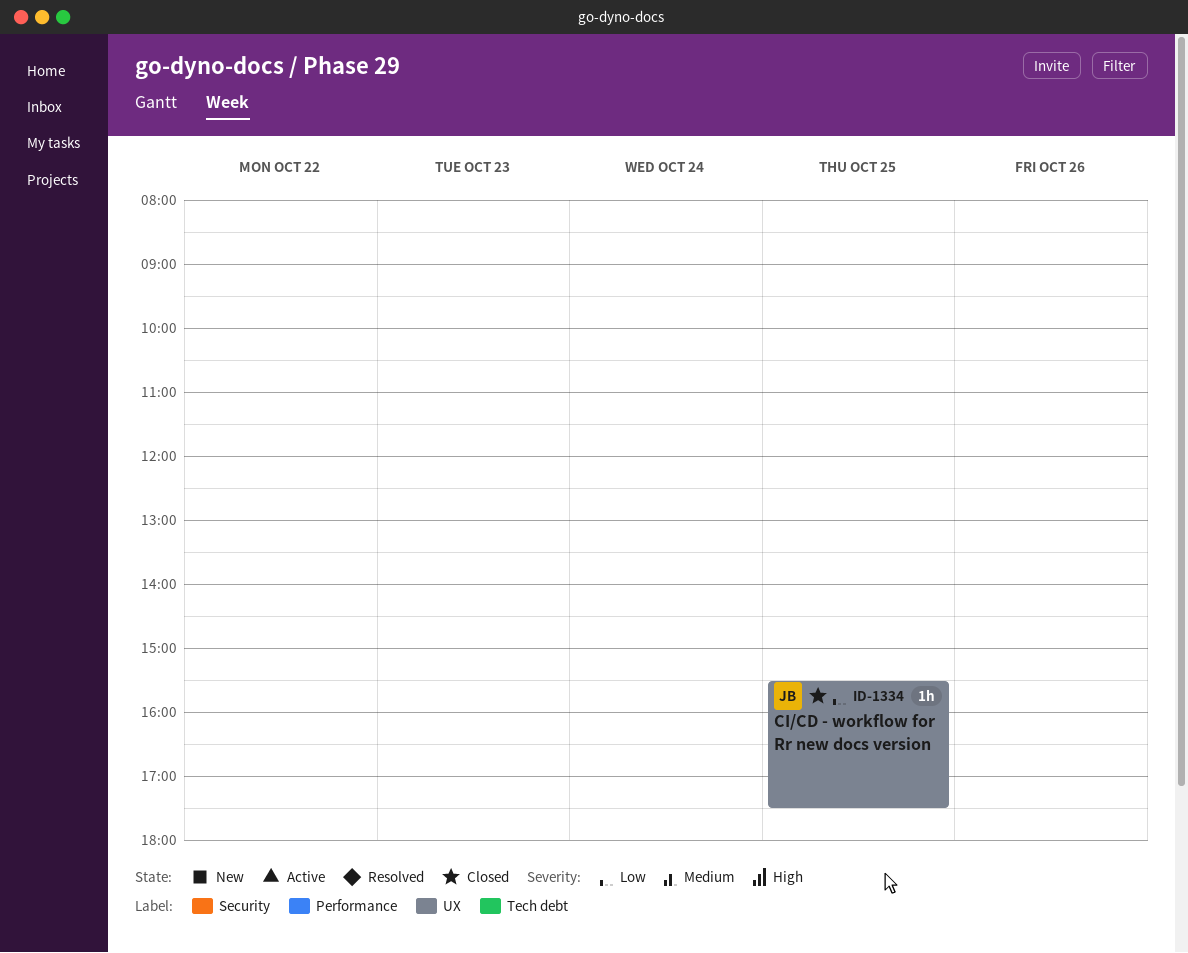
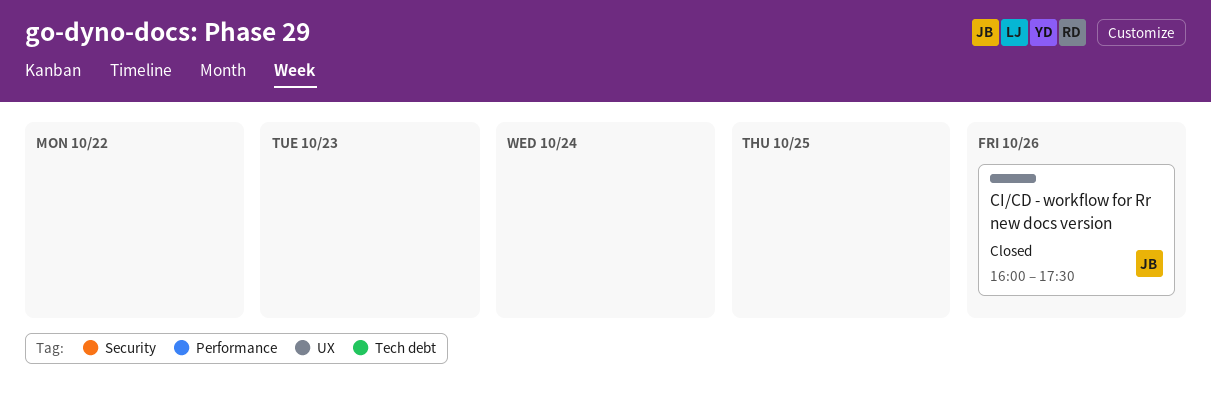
CI/CD - workflow for Rr new docs version, day: Oct 25 -> Oct 26
CI/CD - workflow for Rr new docs version, begins: 15:30 -> 16:00

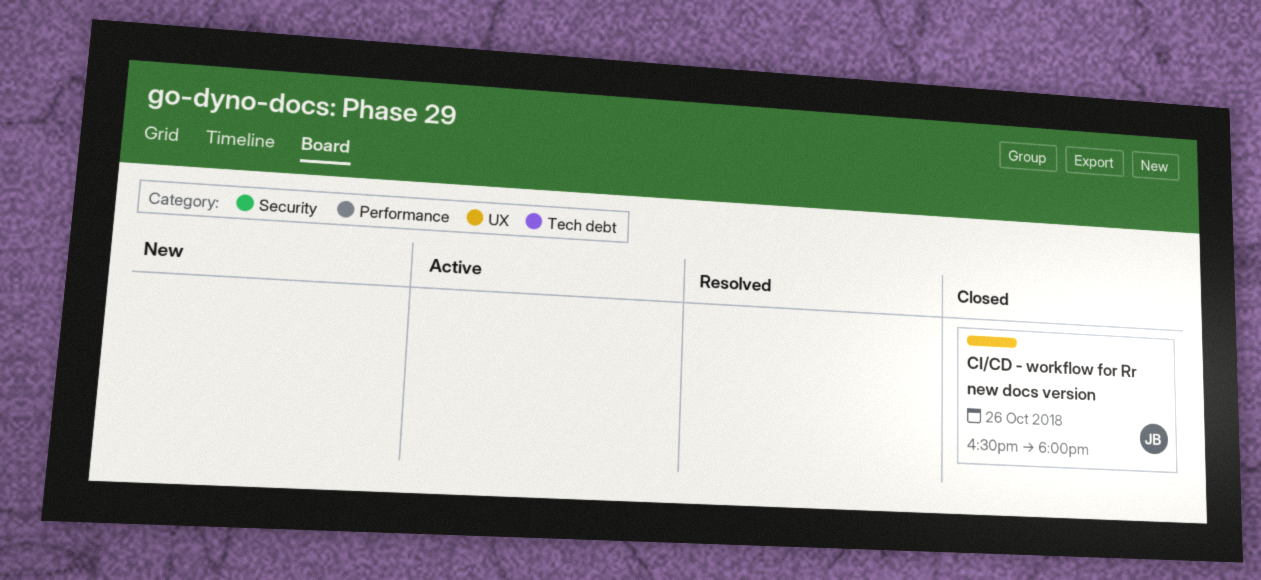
CI/CD - workflow for Rr new docs version, begins: 16:00 -> 16:30
CI/CD - workflow for Rr new docs version, ends: 17:30 -> 18:00

